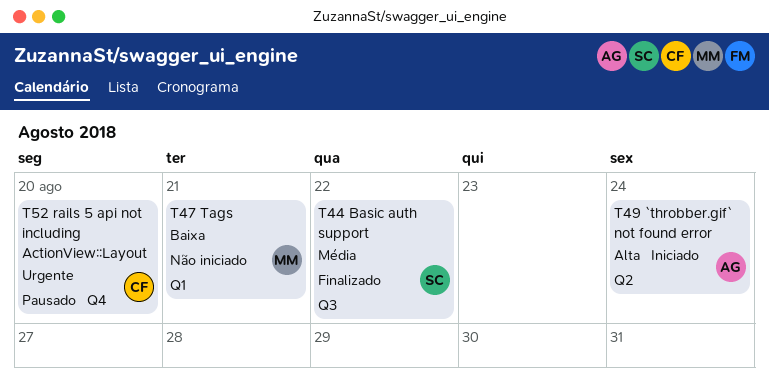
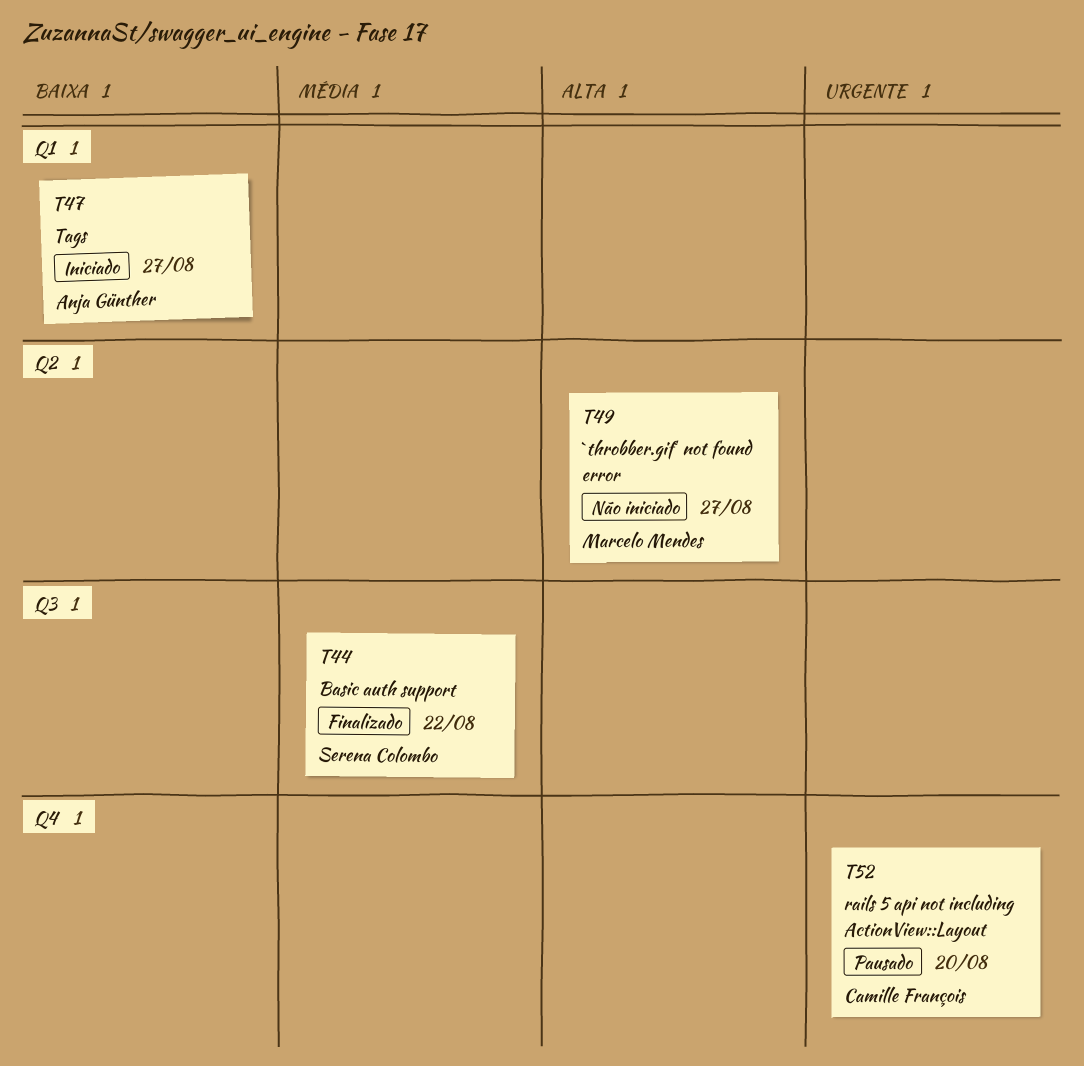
T47, status: Não iniciado -> Iniciado
T47, owner: Marcelo Mendes -> Anja Günther
T47, due: Aug 21 -> Aug 27
T49, status: Iniciado -> Não iniciado
T49, owner: Anja Günther -> Marcelo Mendes
T49, due: Aug 24 -> Aug 27

